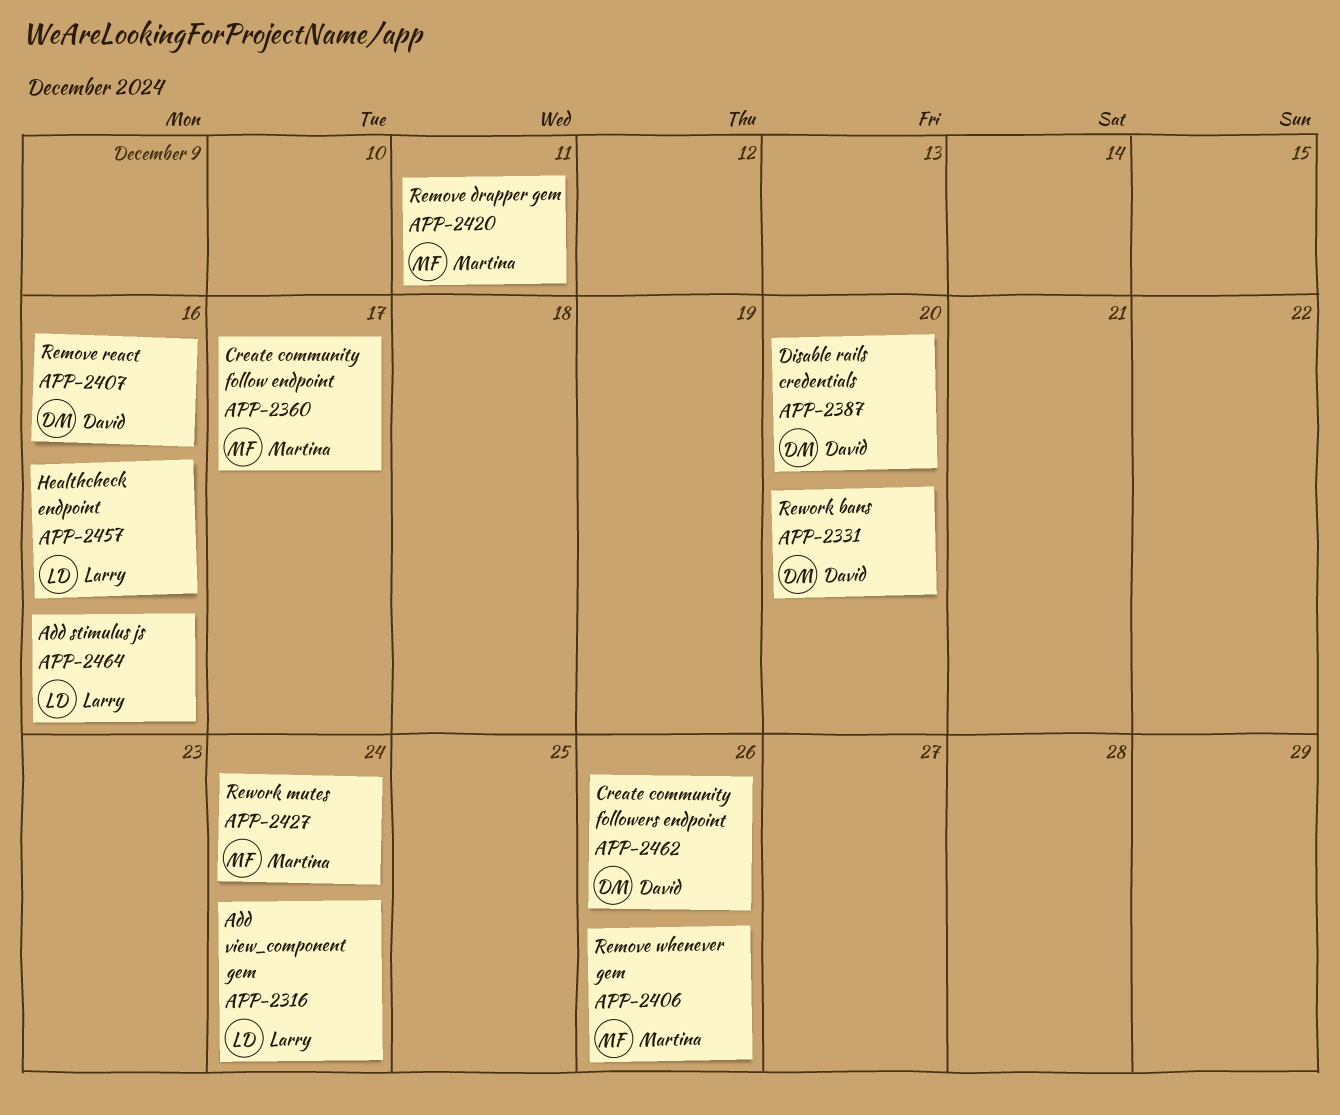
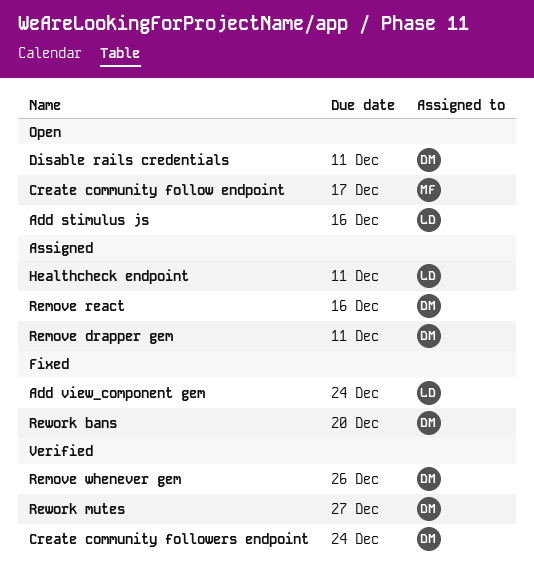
Create community followers endpoint, due: Dec 26 -> Dec 24
Disable rails credentials, due: Dec 20 -> Dec 11
Healthcheck endpoint, due: Dec 16 -> Dec 11
Remove drapper gem, owner: Martina -> David
Remove whenever gem, owner: Martina -> David
Rework mutes, owner: Martina -> David
Rework mutes, due: Dec 24 -> Dec 27

